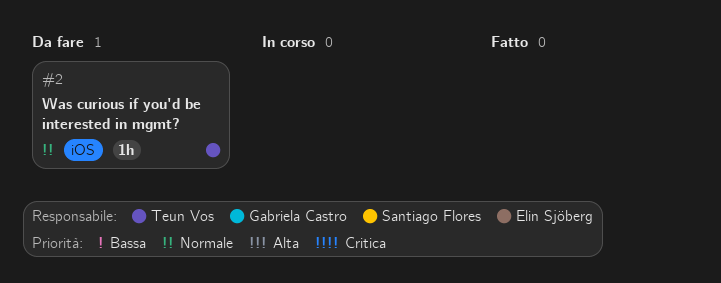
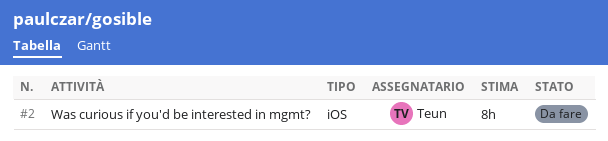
#2, estimate: 1h -> 8h

